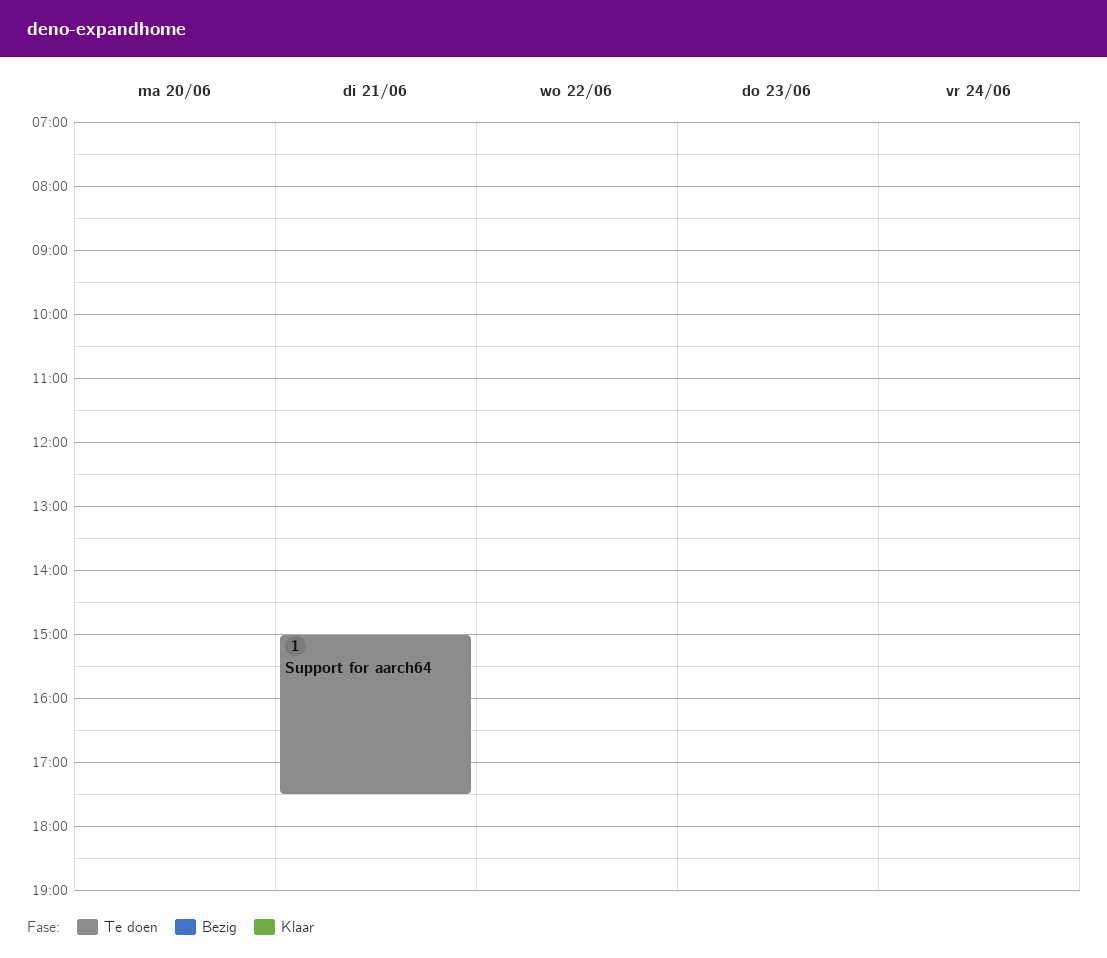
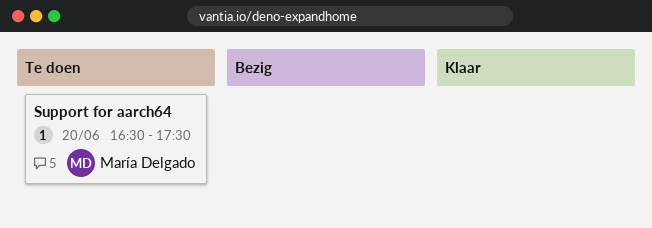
Support for aarch64, day: Jun 21 -> Jun 20
Support for aarch64, begins: 15:00 -> 16:30

